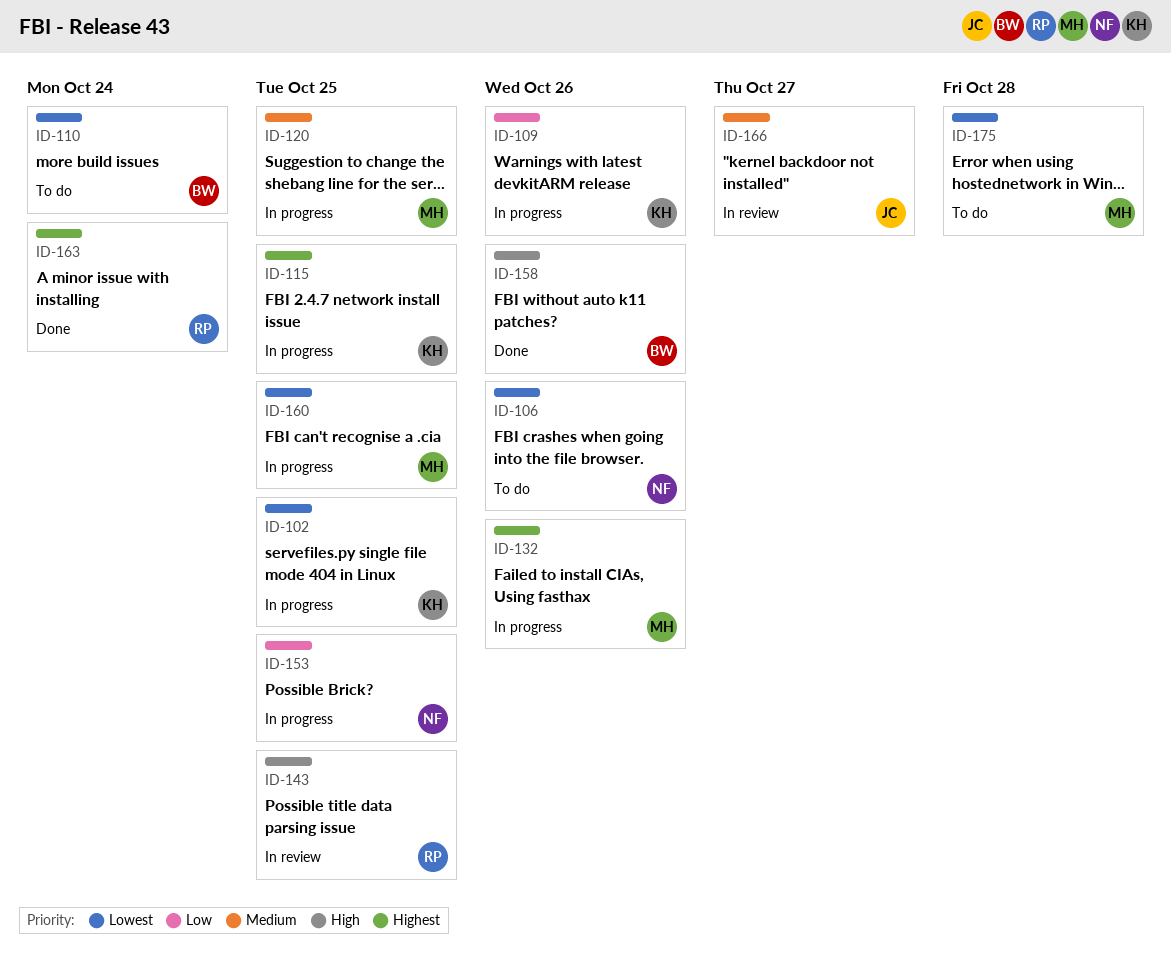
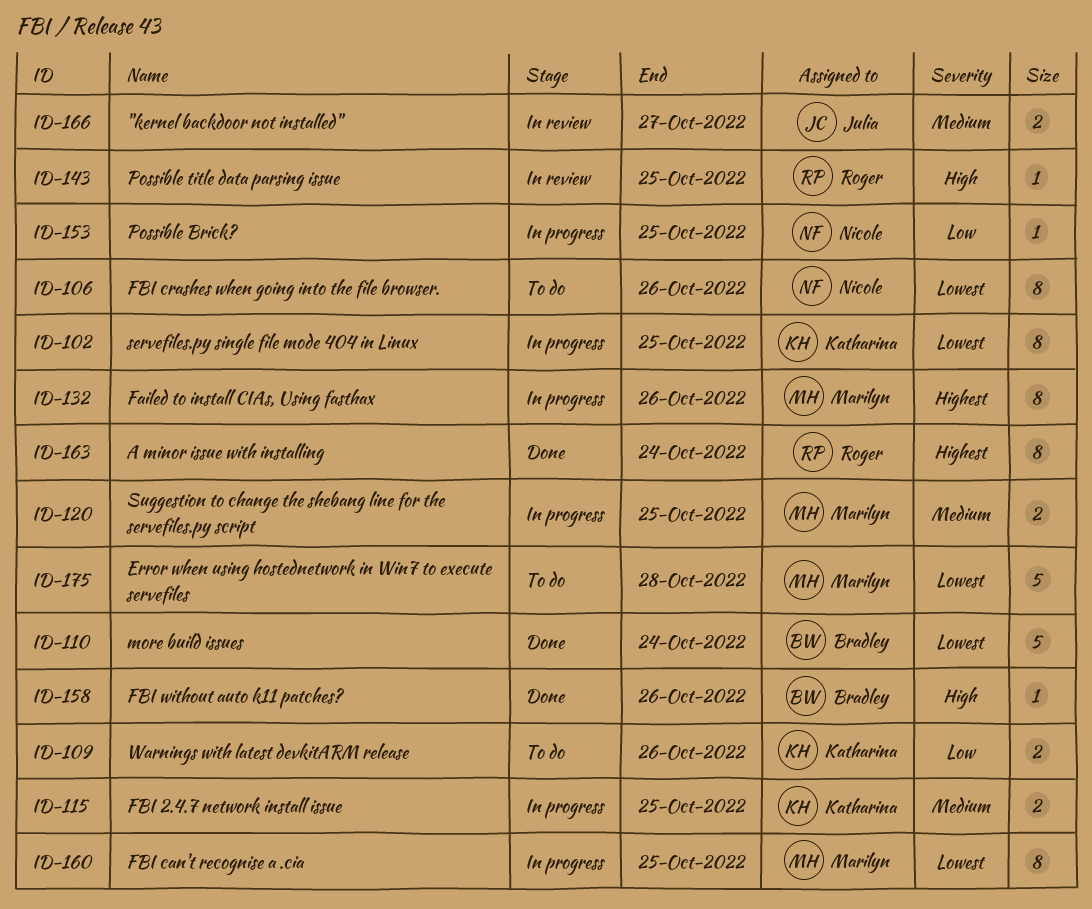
ID-109, status: In progress -> To do
ID-110, status: To do -> Done
ID-115, priority: Highest -> Medium

